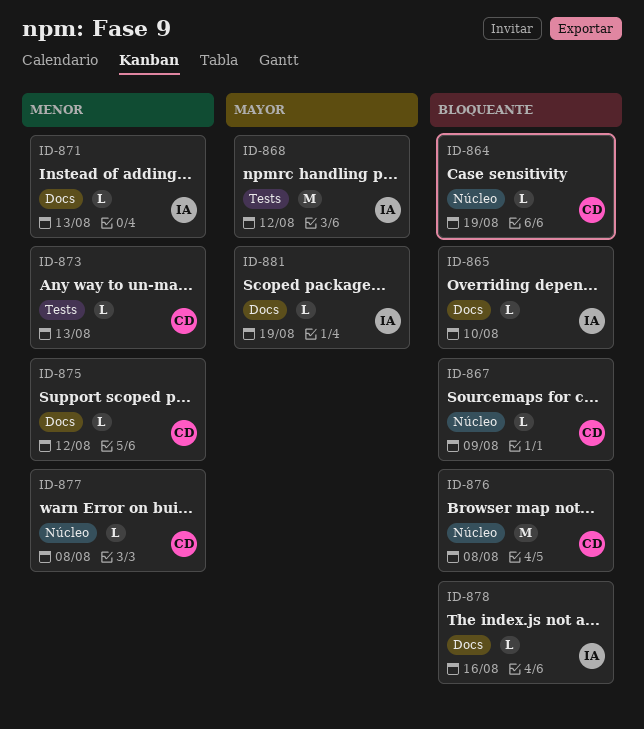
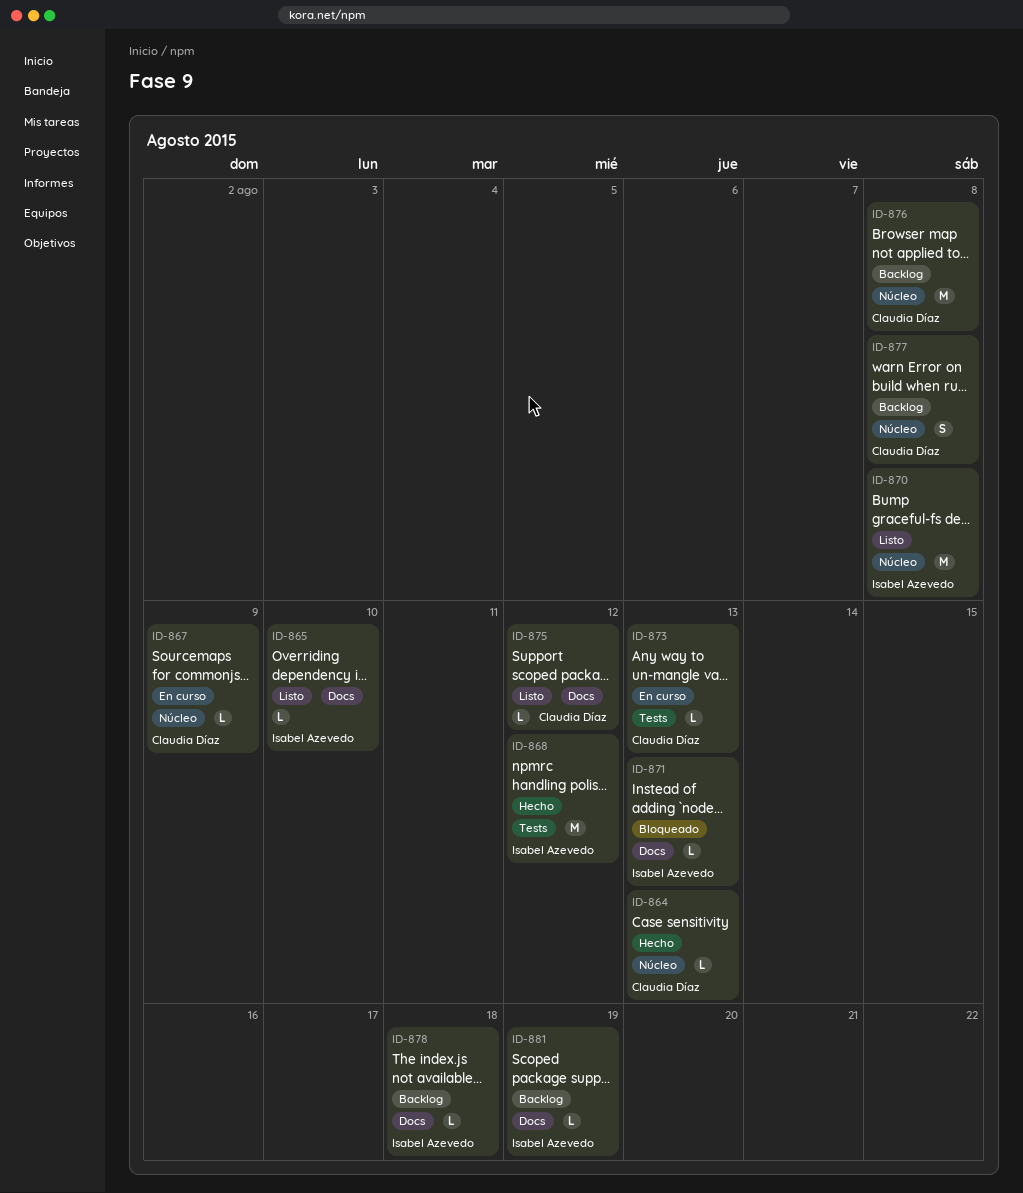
ID-864, due: Aug 19 -> Aug 13
ID-870: none -> present
ID-877, estimate: L -> S
ID-878, due: Aug 16 -> Aug 18

